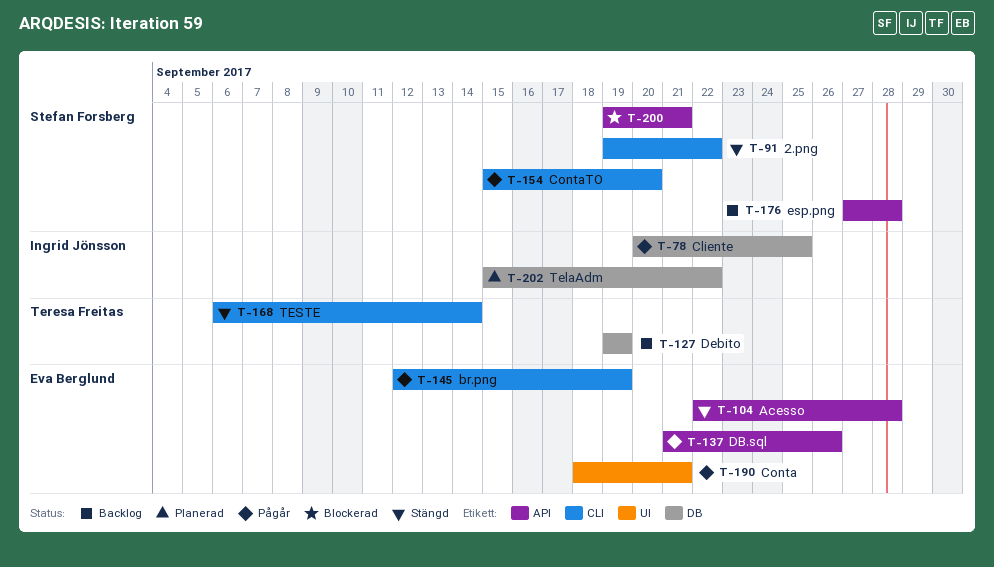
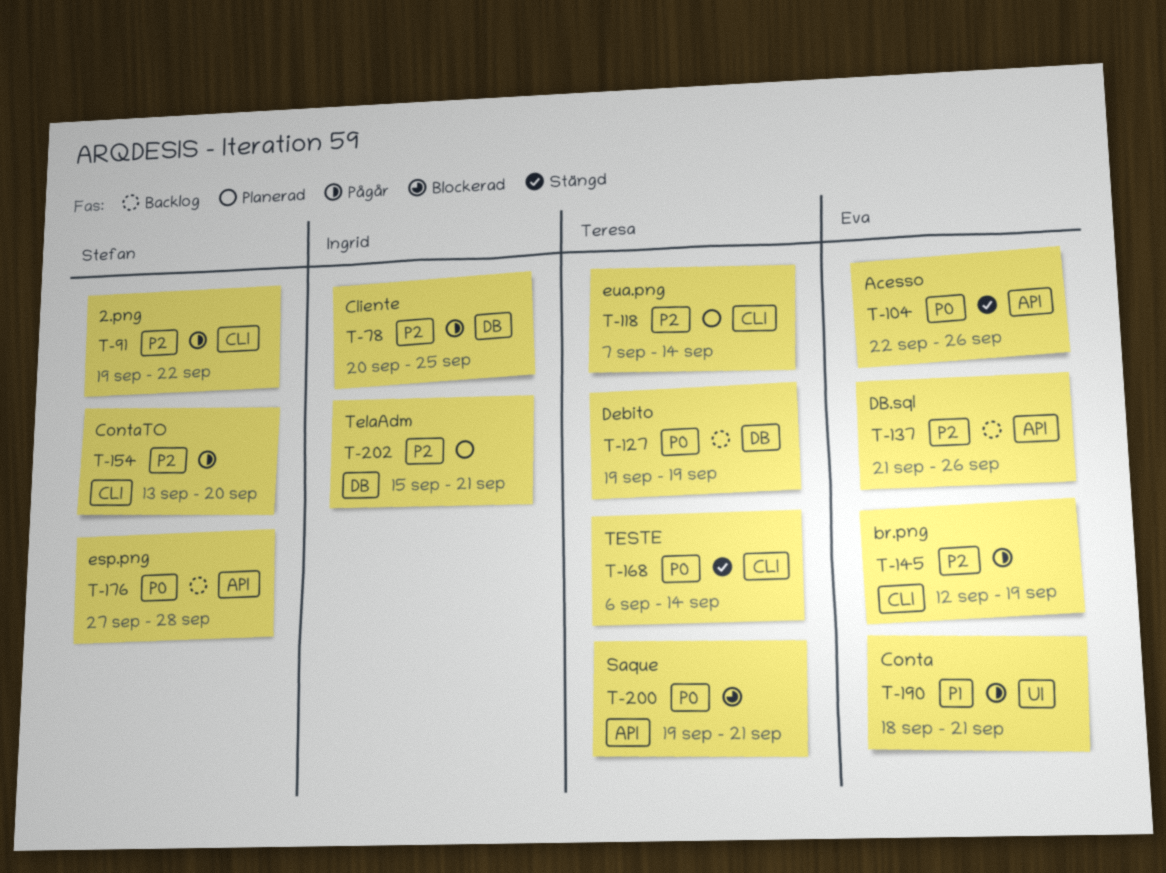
T-91, status: Stängd -> Pågår
T-104, due: Sep 28 -> Sep 26
T-118: none -> present
T-137, status: Pågår -> Backlog
T-154, start: Sep 15 -> Sep 13
T-200, owner: Stefan Forsberg -> Teresa Freitas
T-202, due: Sep 22 -> Sep 21

